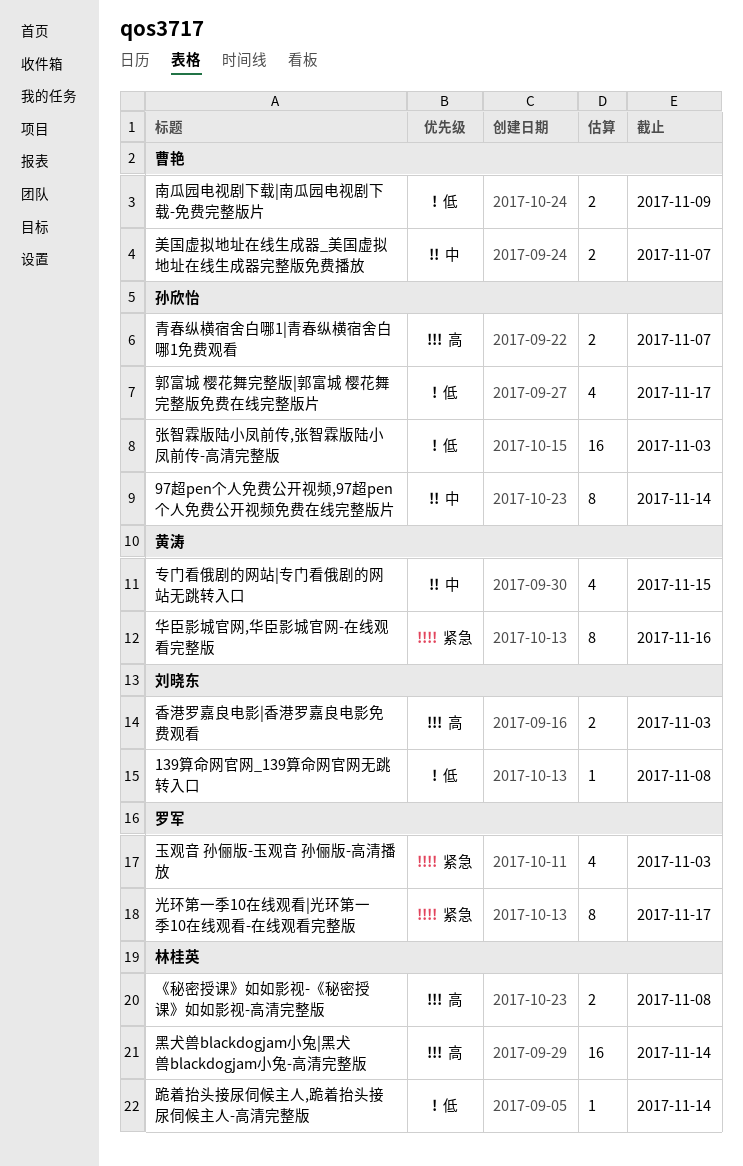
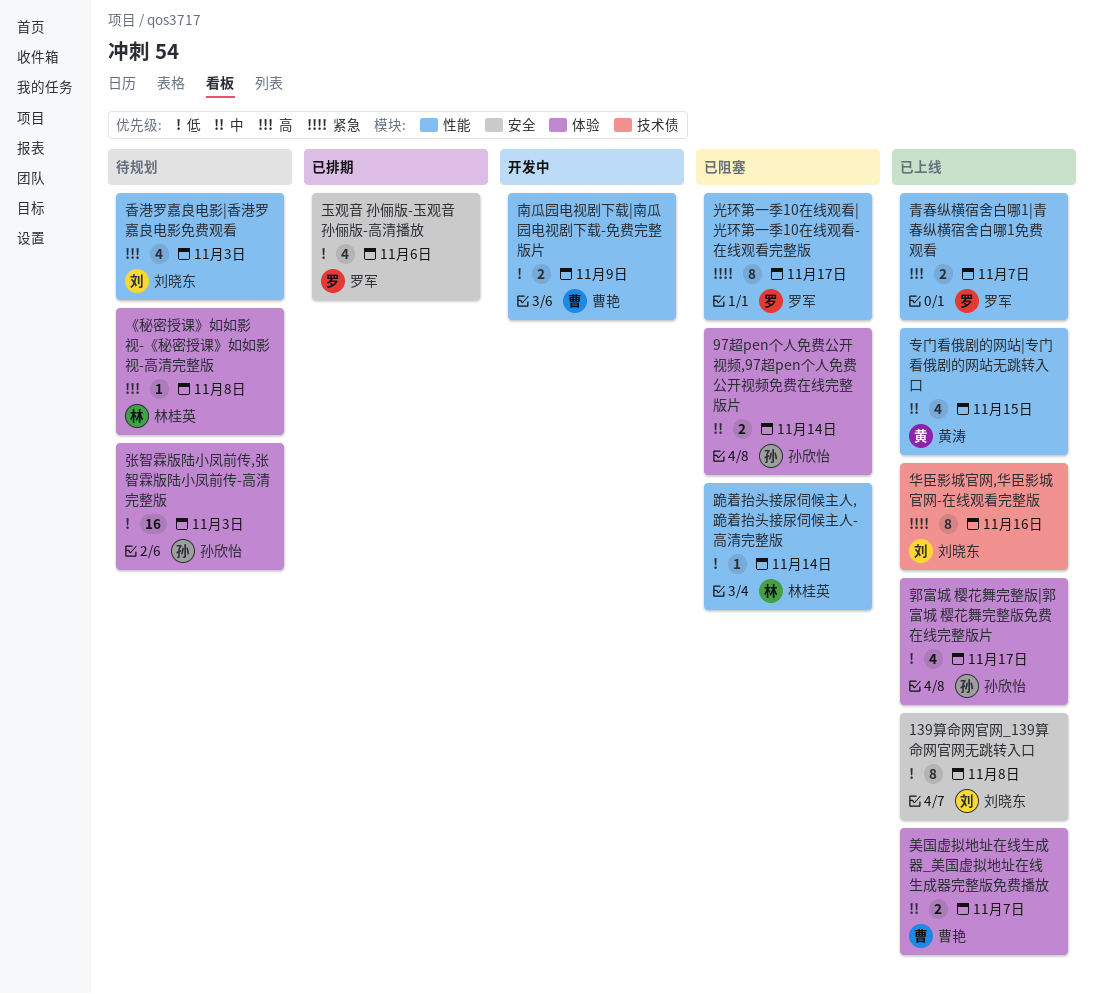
139算命网官网_139算命网官网无跳转入口, estimate: 1 -> 8
97超pen个人免费公开视频,97超pen个人免费公开视频免费在线完整版片, estimate: 8 -> 2
《秘密授课》如如影视-《秘密授课》如如影视-高清完整版, estimate: 2 -> 1
华臣影城官网,华臣影城官网-在线观看完整版, owner: 黄涛 -> 刘晓东
玉观音 孙俪版-玉观音 孙俪版-高清播放, priority: 紧急 -> 低
玉观音 孙俪版-玉观音 孙俪版-高清播放, due: Nov 3 -> Nov 6
青春纵横宿舍白哪1|青春纵横宿舍白哪1免费观看, owner: 孙欣怡 -> 罗军
香港罗嘉良电影|香港罗嘉良电影免费观看, estimate: 2 -> 4
黑犬兽blackdogjam小兔|黑犬兽blackdogjam小兔-高清完整版: present -> none

